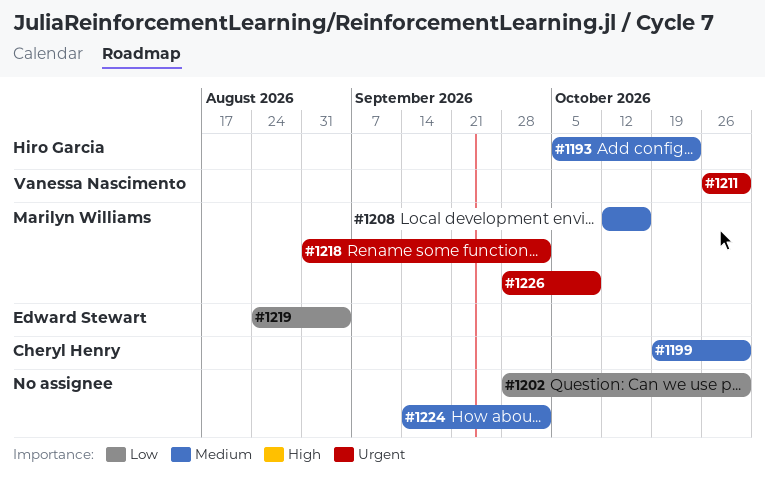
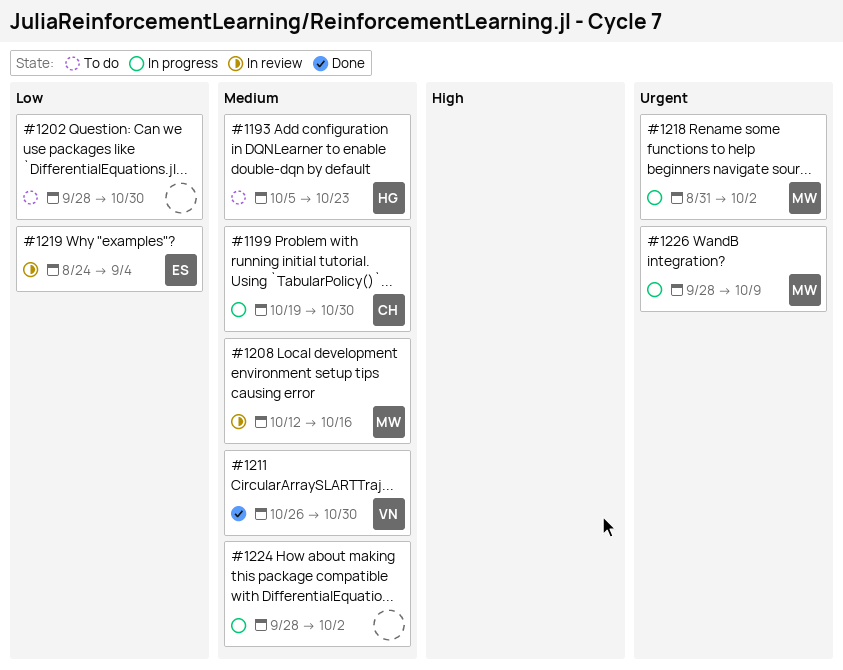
#1211, priority: Urgent -> Medium
#1224, start: Sep 14 -> Sep 28

